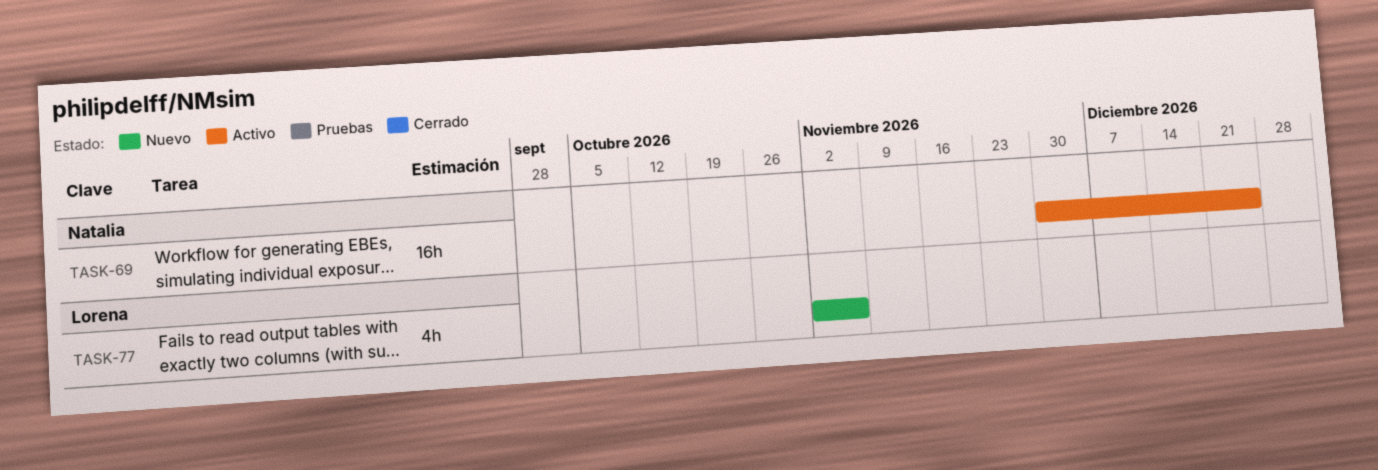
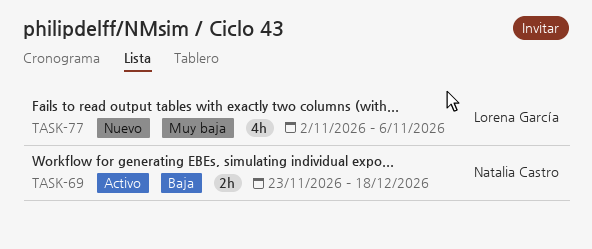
TASK-69, estimate: 16h -> 2h
TASK-69, start: Nov 30 -> Nov 23
TASK-69, due: Dec 25 -> Dec 18

